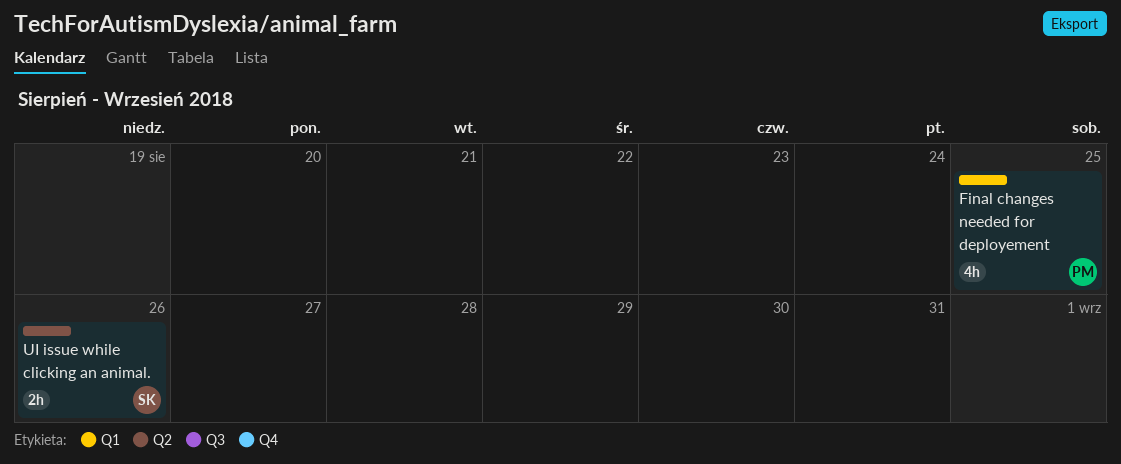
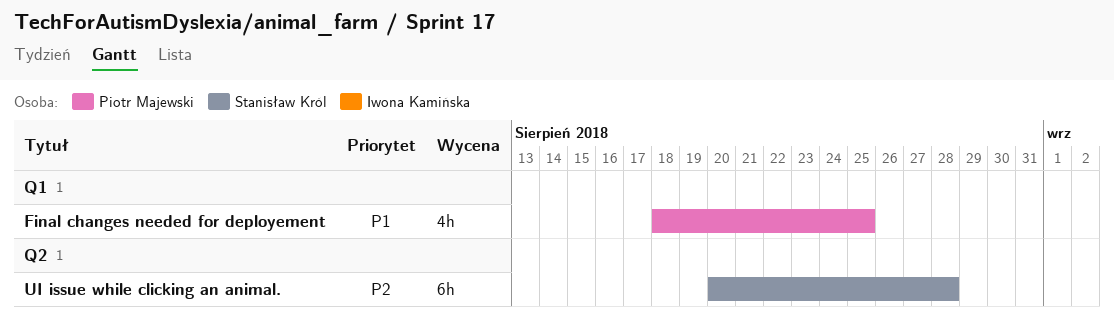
UI issue while clicking an animal., estimate: 2h -> 6h
UI issue while clicking an animal., due: Aug 26 -> Aug 28

